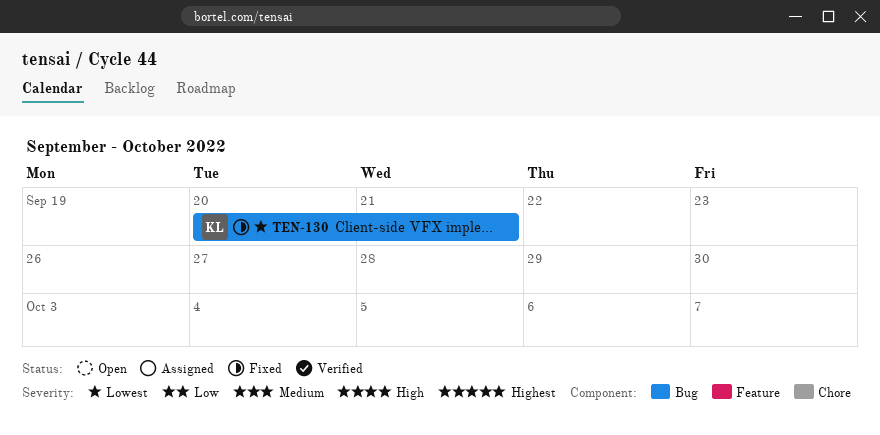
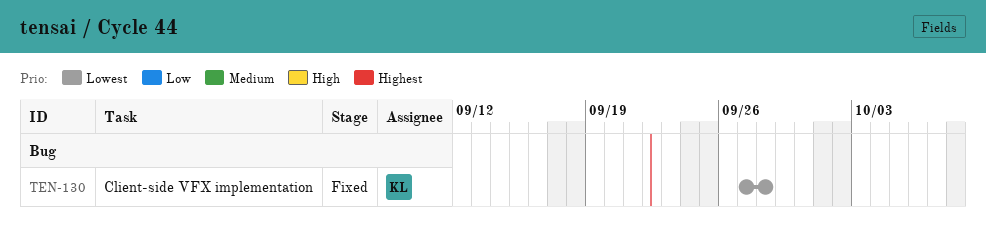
TEN-130, start: Sep 20 -> Sep 27
TEN-130, due: Sep 21 -> Sep 28

